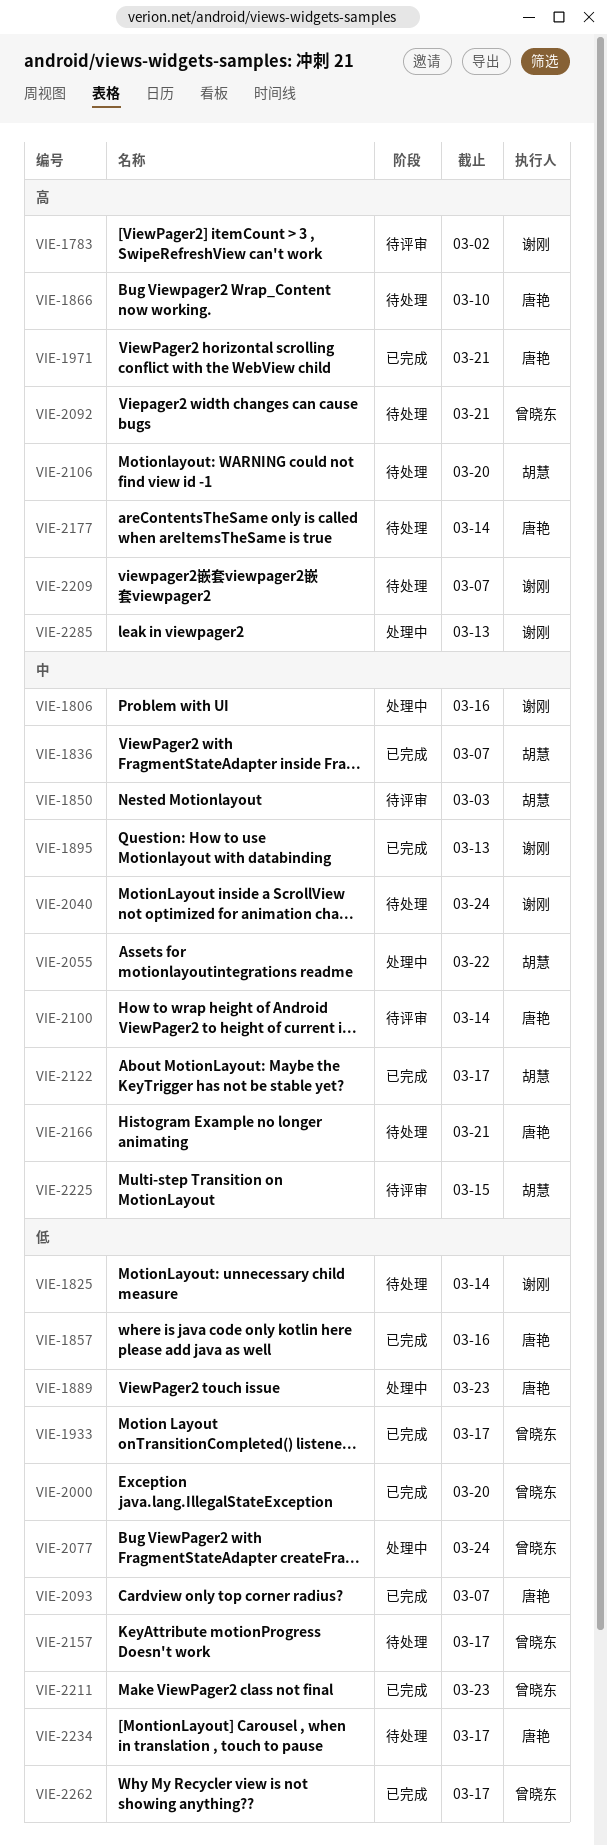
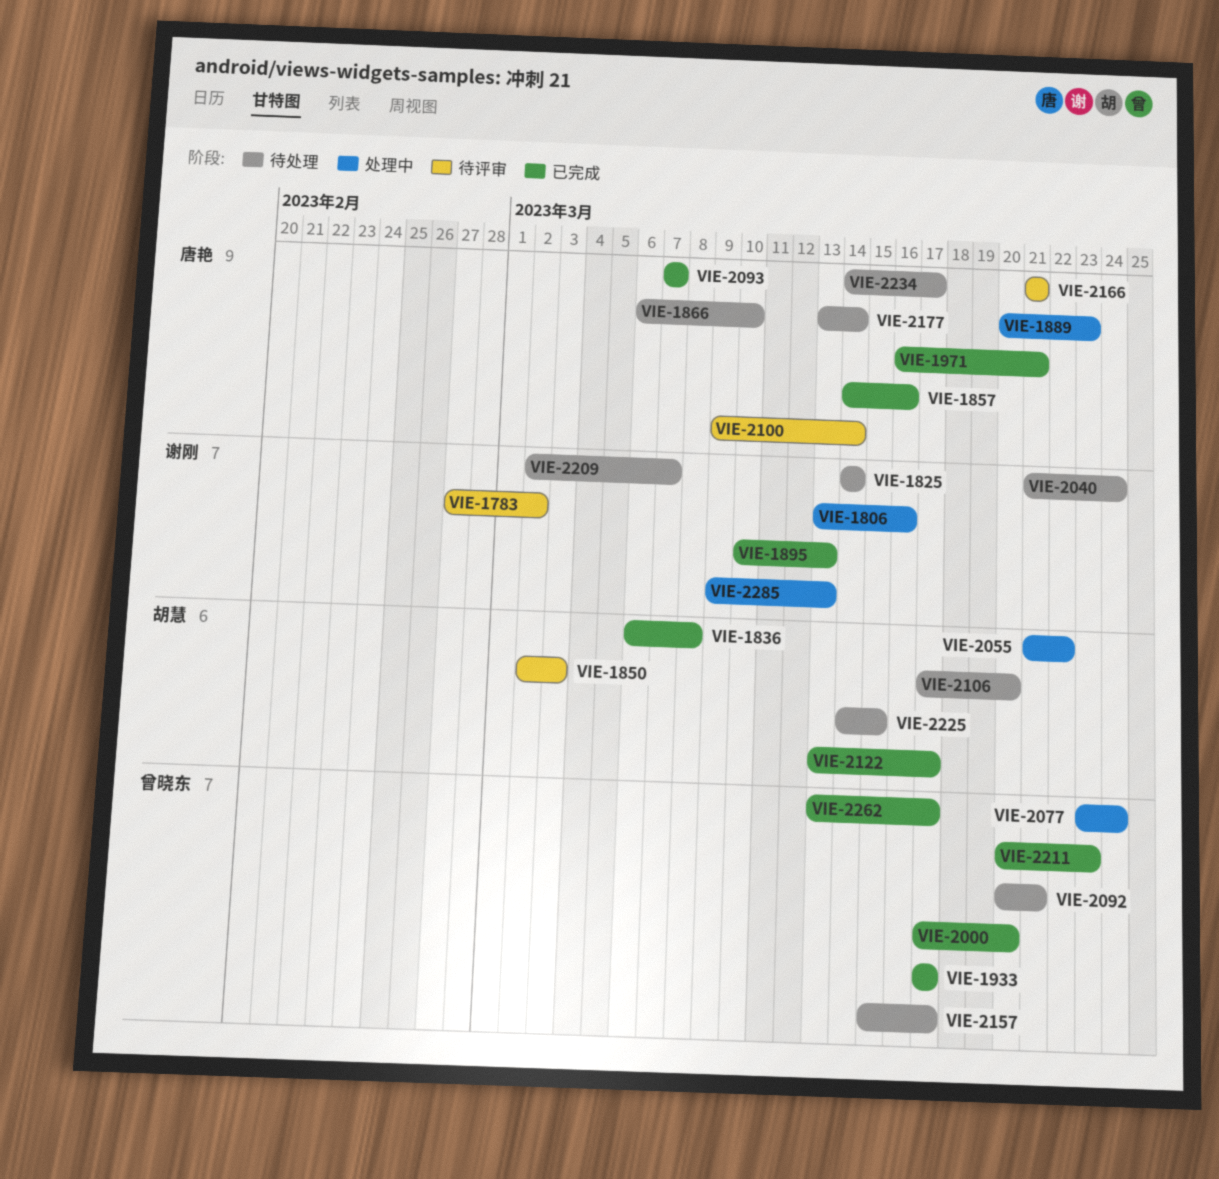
VIE-1836, due: Mar 7 -> Mar 8
VIE-2166, status: 待处理 -> 待评审
VIE-2225, status: 待评审 -> 待处理

